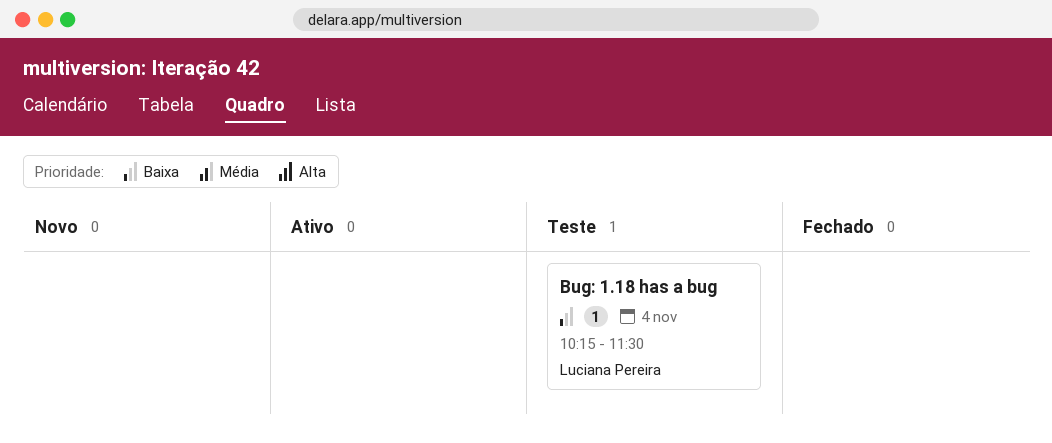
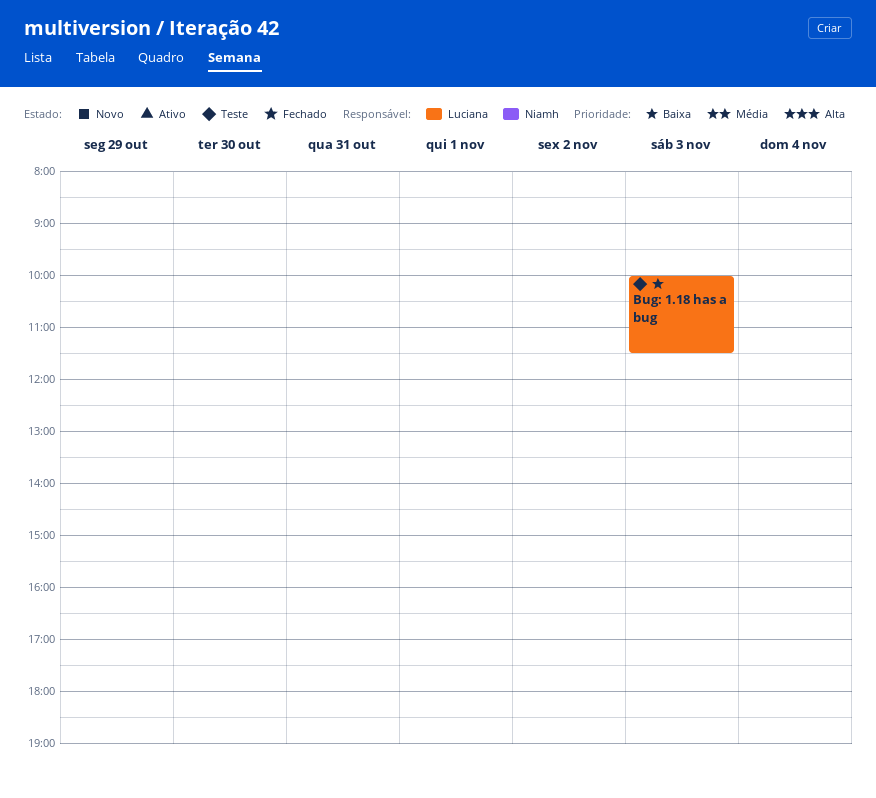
Bug: 1.18 has a bug, day: Nov 4 -> Nov 3
Bug: 1.18 has a bug, begins: 10:15 -> 10:00

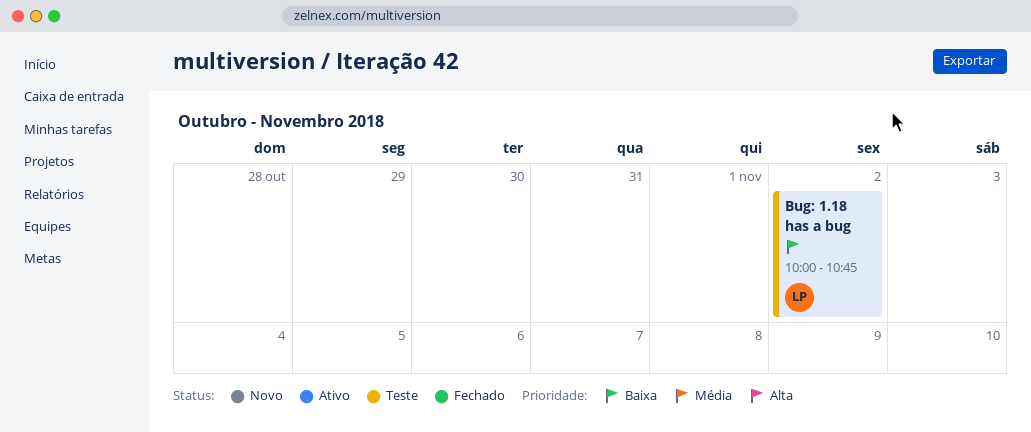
Bug: 1.18 has a bug, day: Nov 3 -> Nov 2
Bug: 1.18 has a bug, ends: 11:30 -> 10:45

